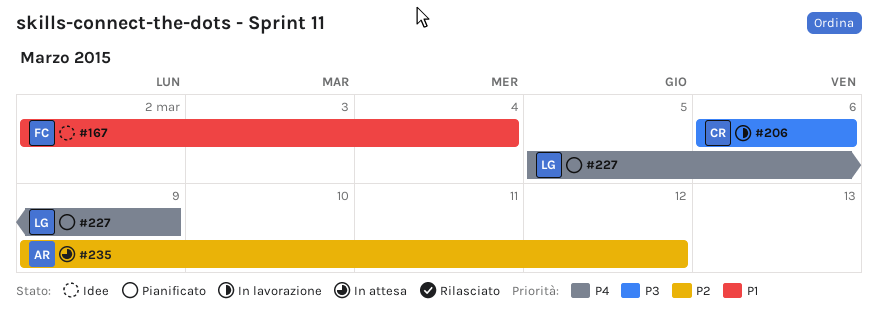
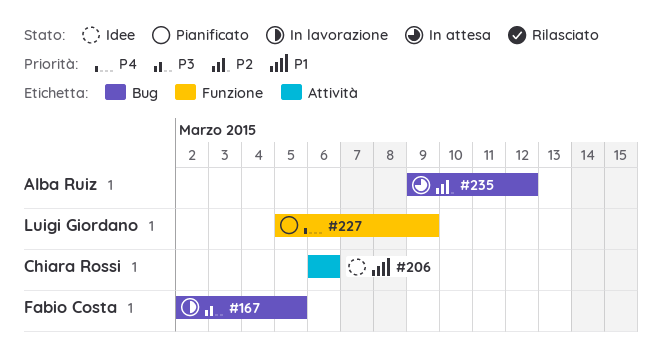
#167, status: Idee -> In lavorazione
#167, priority: P1 -> P3
#167, due: Mar 4 -> Mar 5
#206, status: In lavorazione -> Idee
#206, priority: P3 -> P1

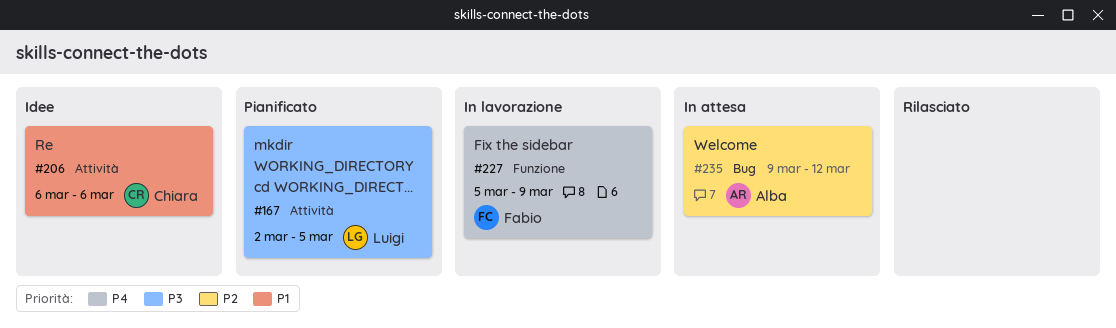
#167, status: In lavorazione -> Pianificato
#167, owner: Fabio Costa -> Luigi Giordano
#167, label: Bug -> Attività
#227, status: Pianificato -> In lavorazione
#227, owner: Luigi Giordano -> Fabio Costa

